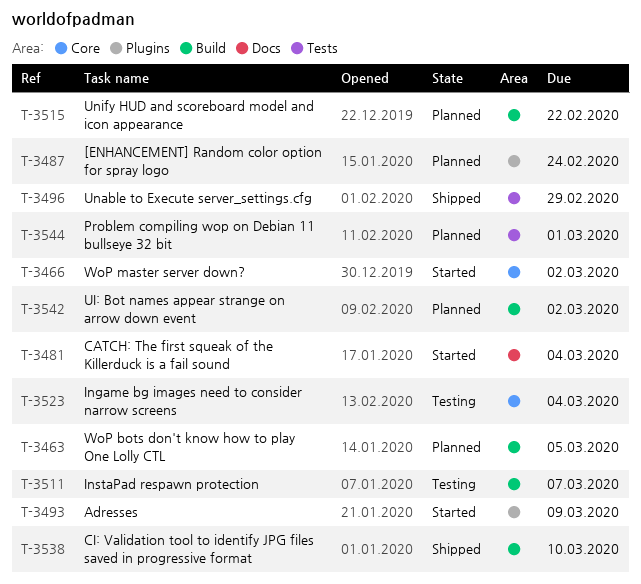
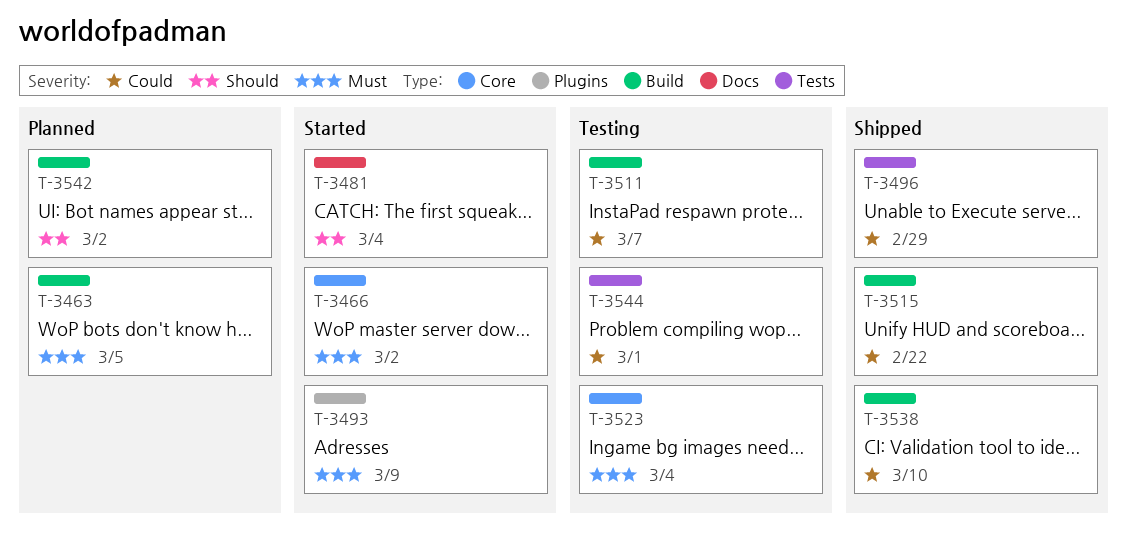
T-3487: present -> none
T-3515, status: Planned -> Shipped
T-3544, status: Planned -> Testing

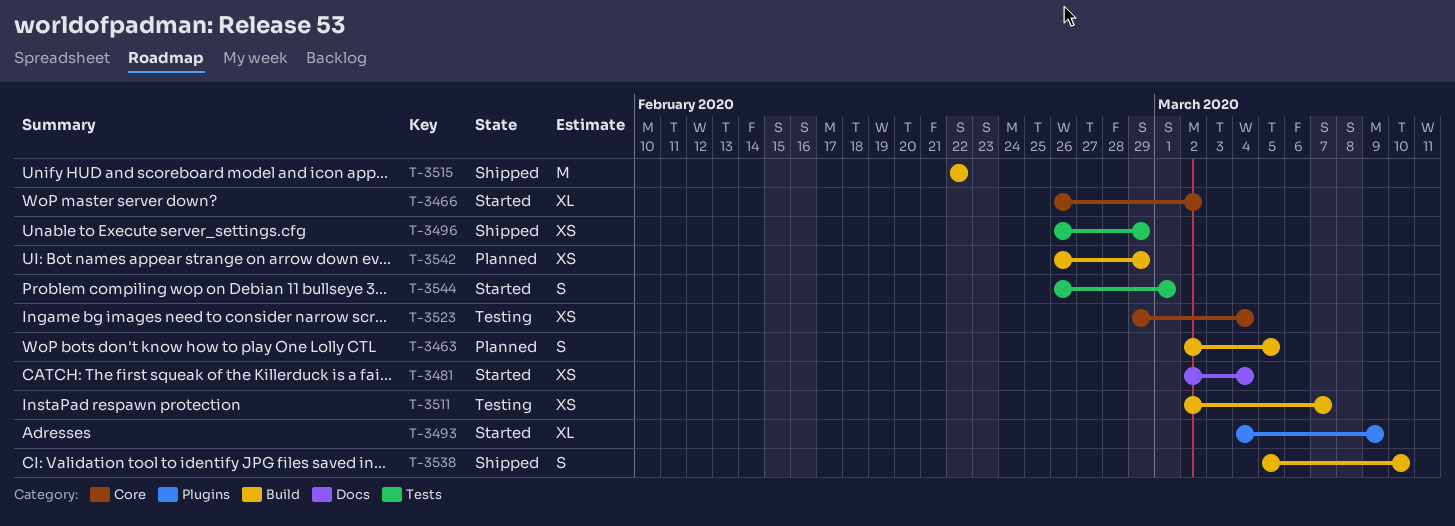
T-3542, due: Mar 2 -> Feb 29
T-3544, status: Testing -> Started

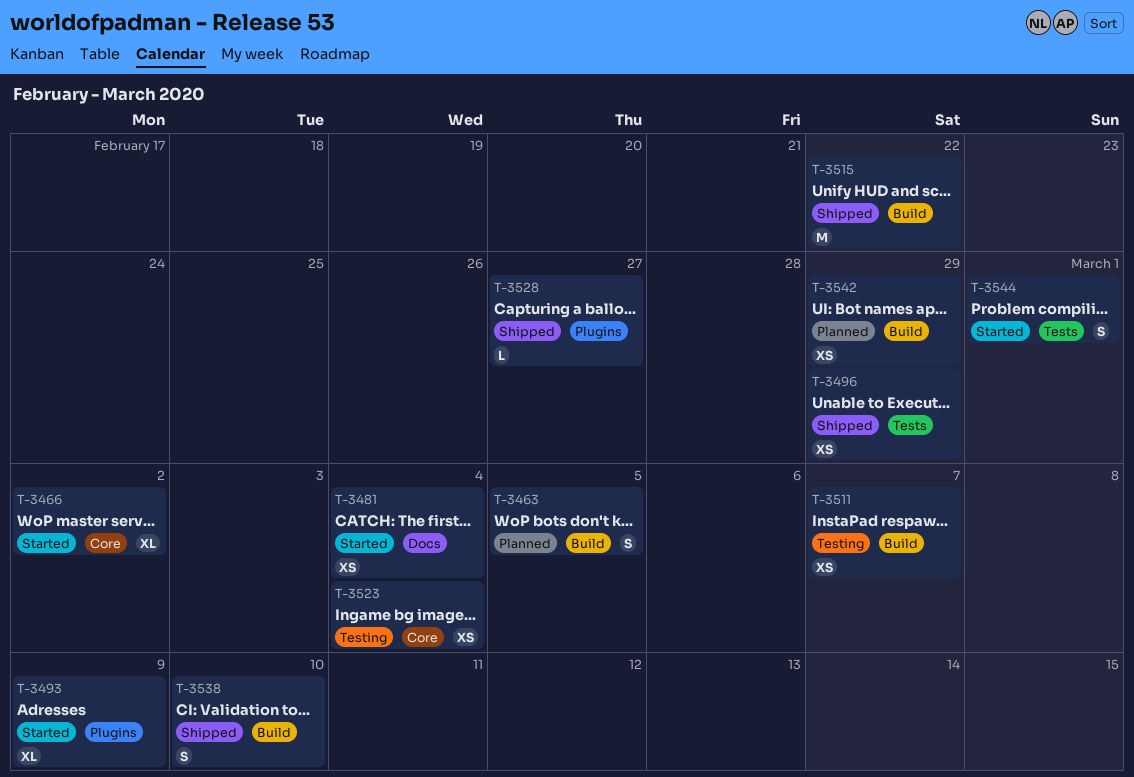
T-3528: none -> present

